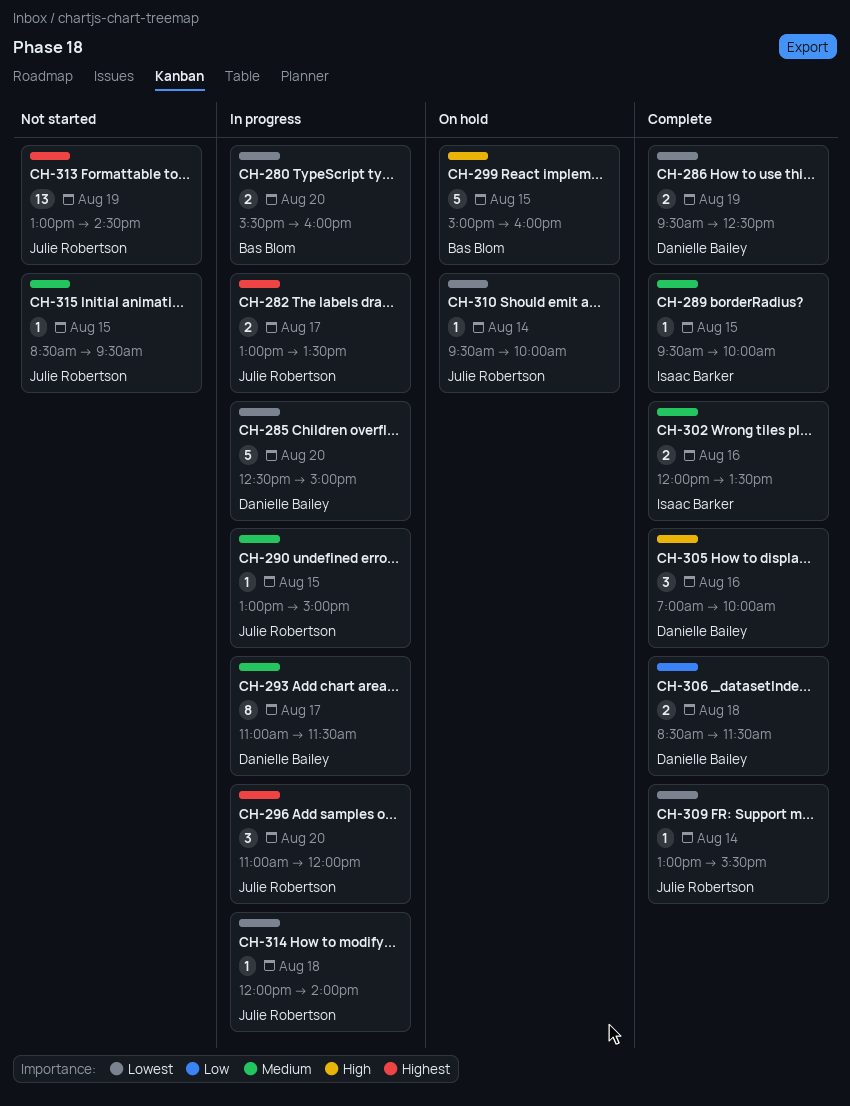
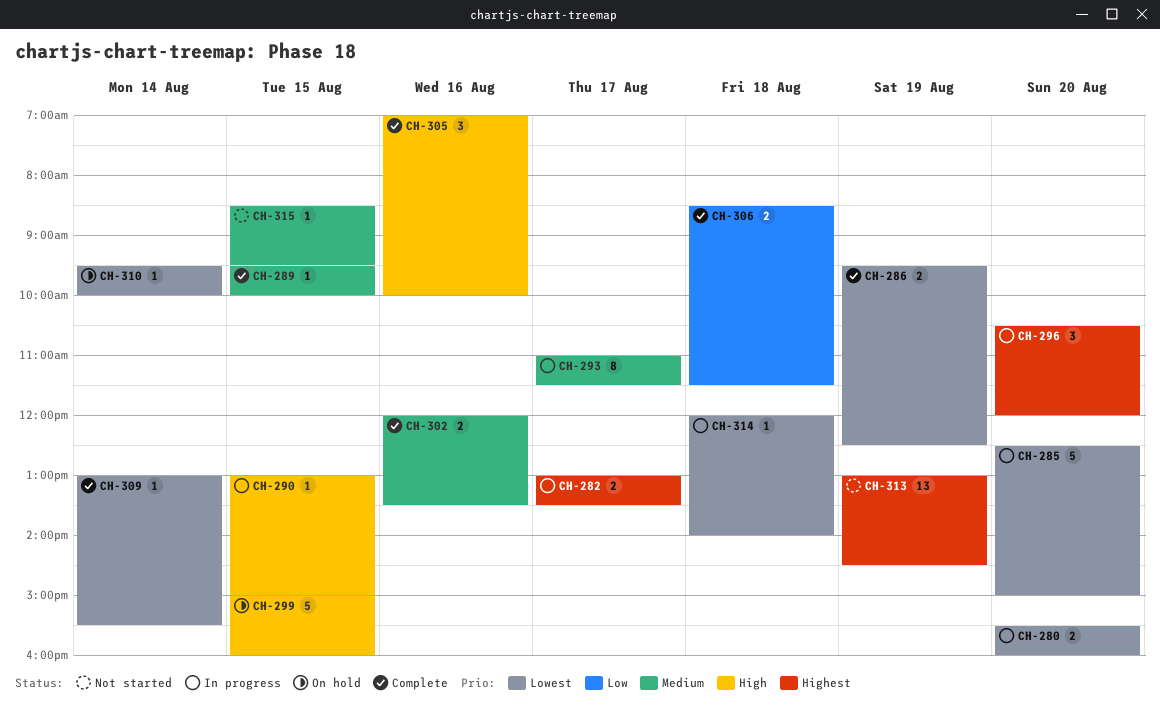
CH-290, priority: Medium -> High
CH-296, begins: 11:00 -> 10:30

